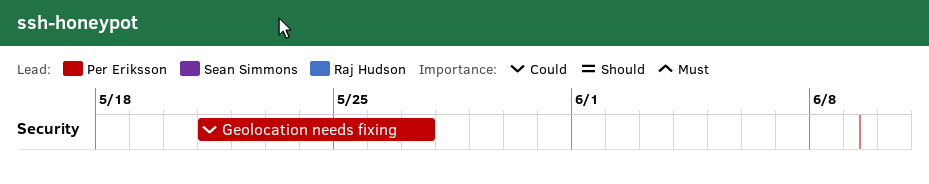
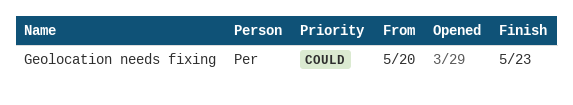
Geolocation needs fixing, start: May 21 -> May 20
Geolocation needs fixing, due: May 27 -> May 23

